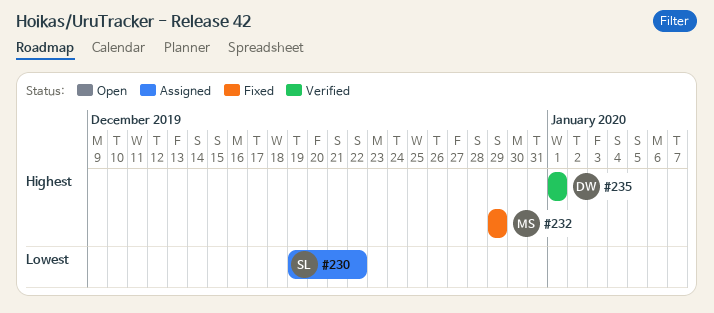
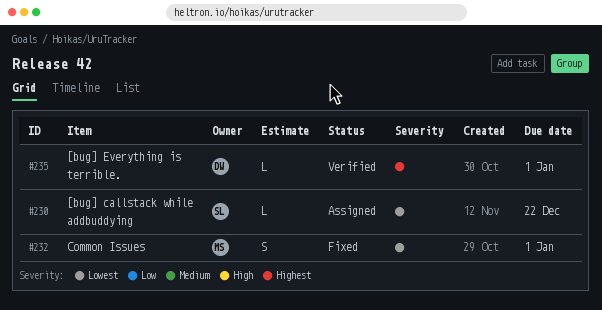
#232, priority: Highest -> Lowest
#232, due: Dec 29 -> Jan 1

